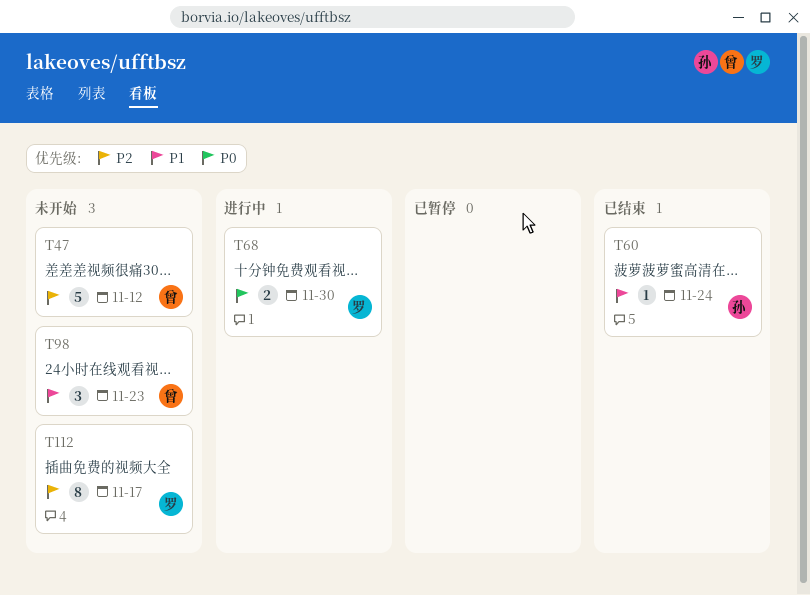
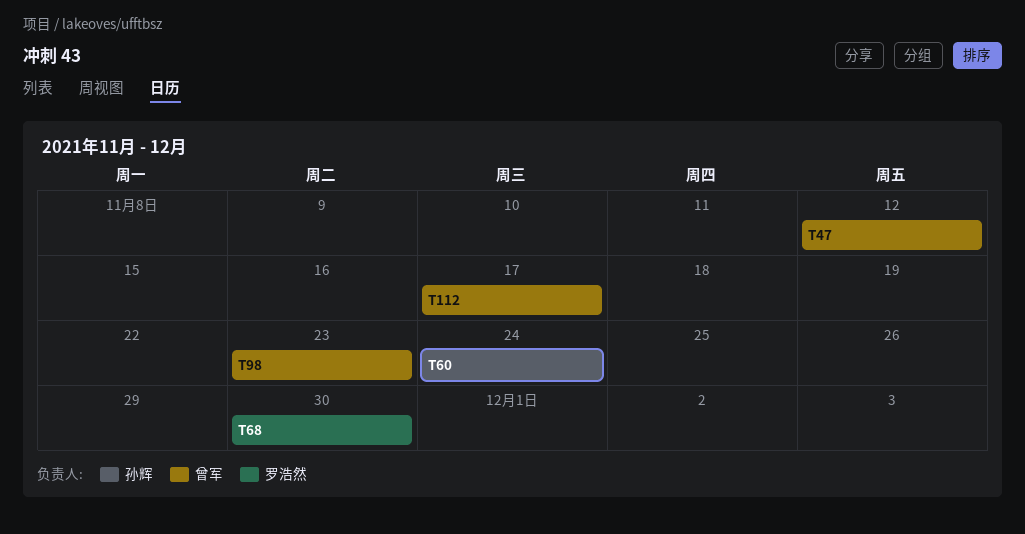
T112, owner: 罗浩然 -> 曾军

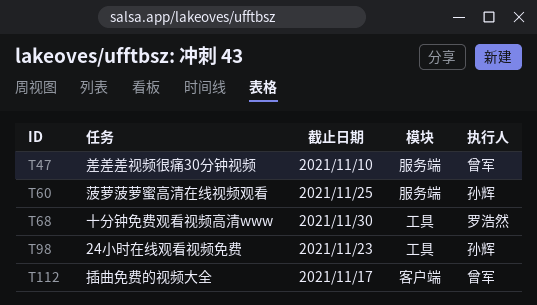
T47, due: Nov 12 -> Nov 10
T60, due: Nov 24 -> Nov 25
T98, owner: 曾军 -> 孙辉

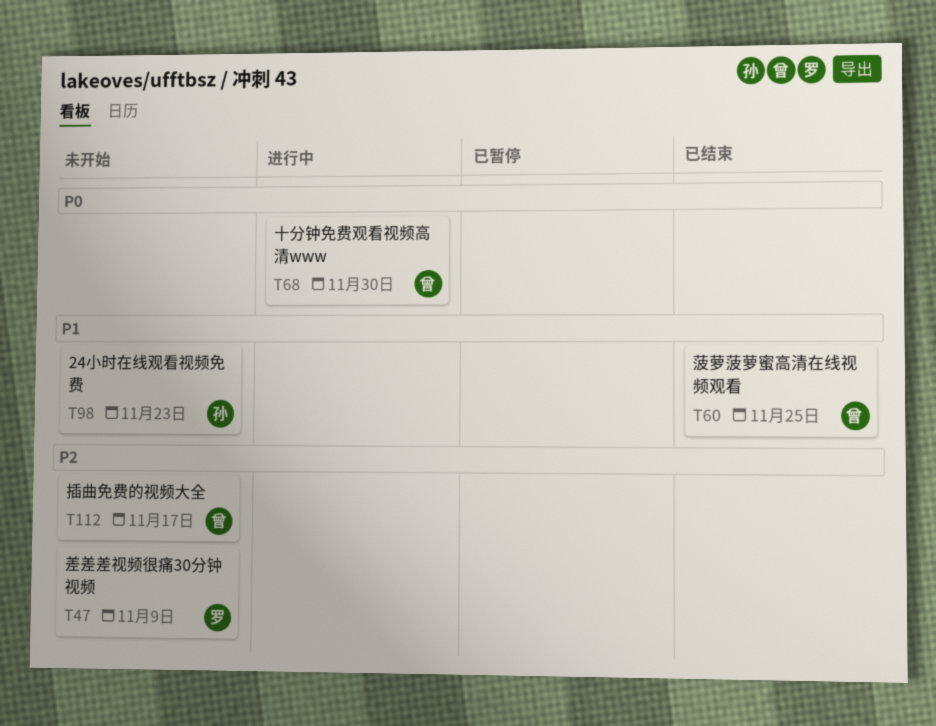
T47, owner: 曾军 -> 罗浩然
T47, due: Nov 10 -> Nov 9
T60, owner: 孙辉 -> 曾军
T68, owner: 罗浩然 -> 曾军

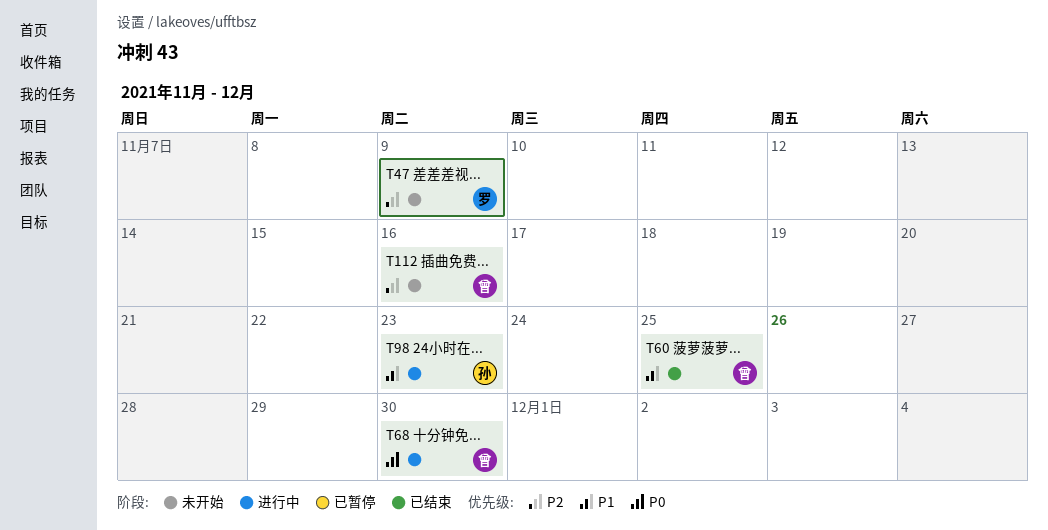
T98, status: 未开始 -> 进行中
T112, due: Nov 17 -> Nov 16

